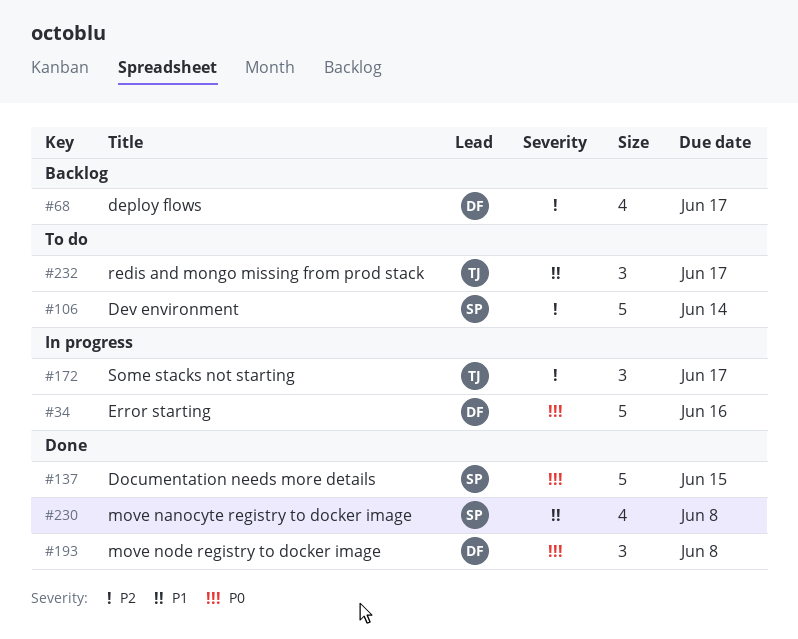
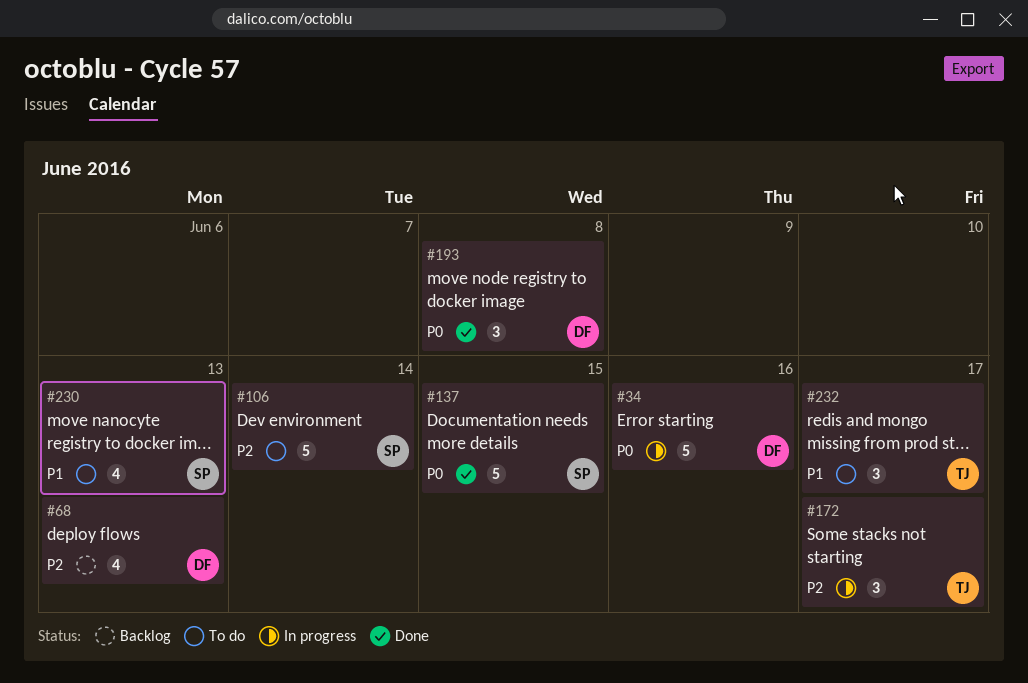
#68, due: Jun 17 -> Jun 13
#230, status: Done -> To do
#230, due: Jun 8 -> Jun 13

